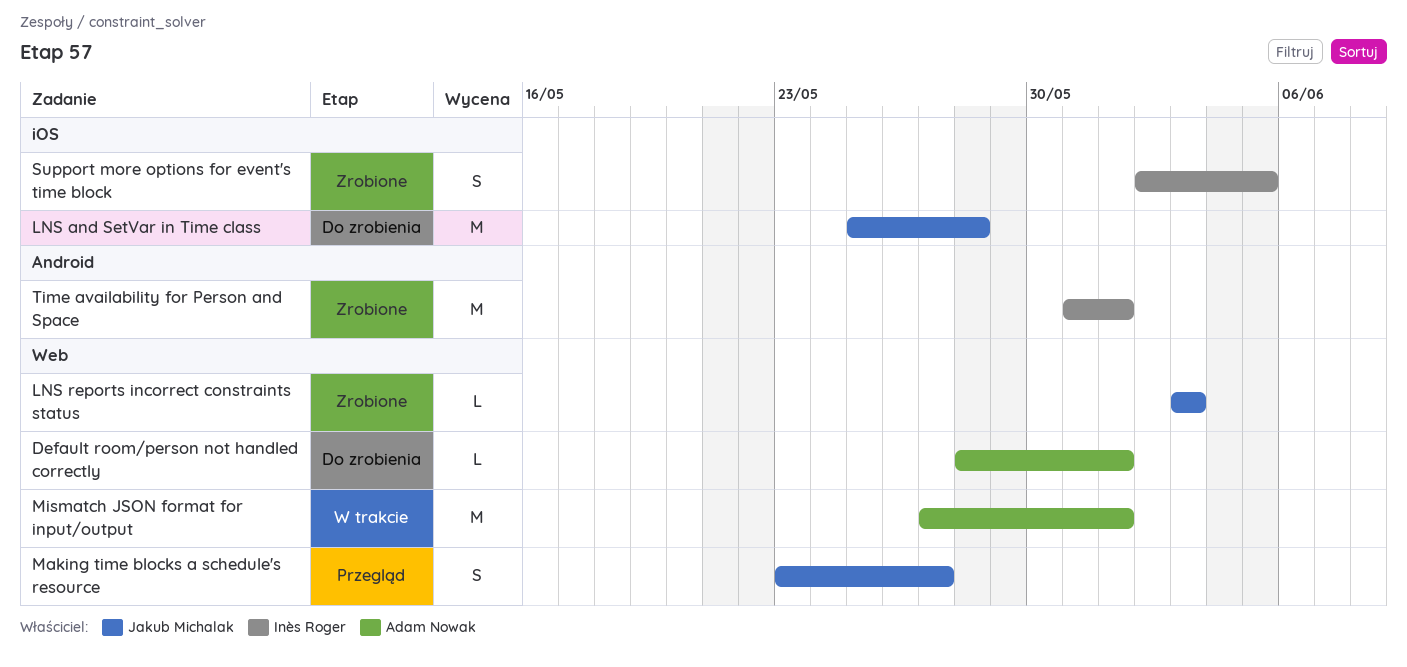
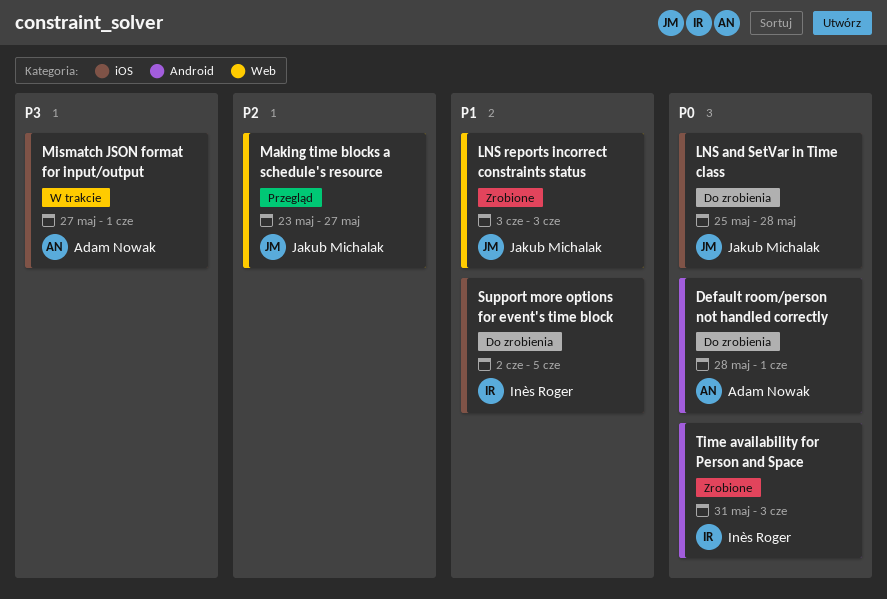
Default room/person not handled correctly, label: Web -> Android
Mismatch JSON format for input/output, label: Web -> iOS
Support more options for event's time block, status: Zrobione -> Do zrobienia
Time availability for Person and Space, due: Jun 1 -> Jun 3

